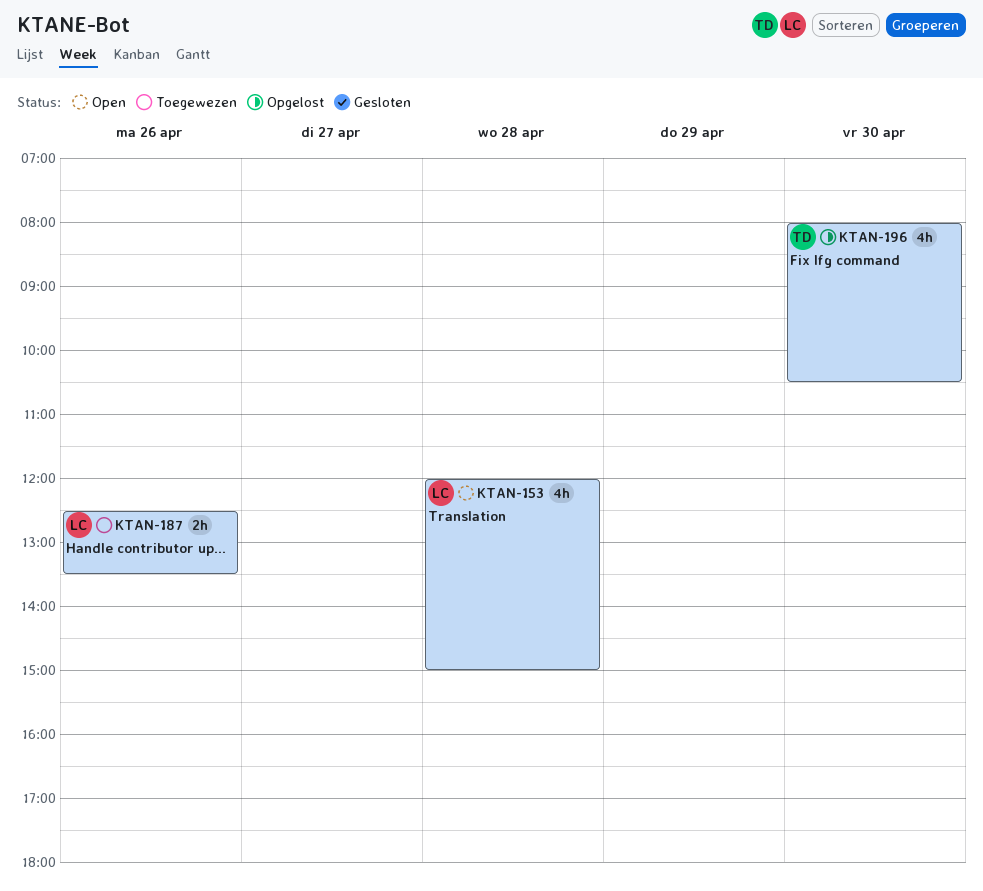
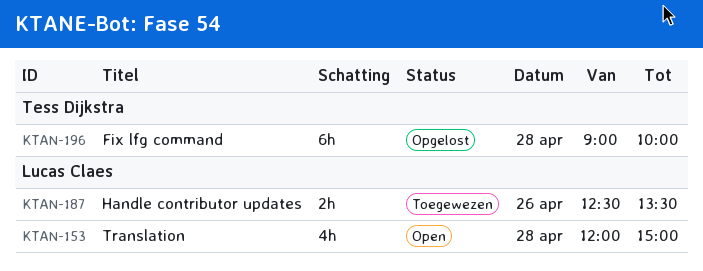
KTAN-196, estimate: 4h -> 6h
KTAN-196, day: Apr 30 -> Apr 28
KTAN-196, begins: 08:00 -> 09:00
KTAN-196, ends: 10:30 -> 10:00

